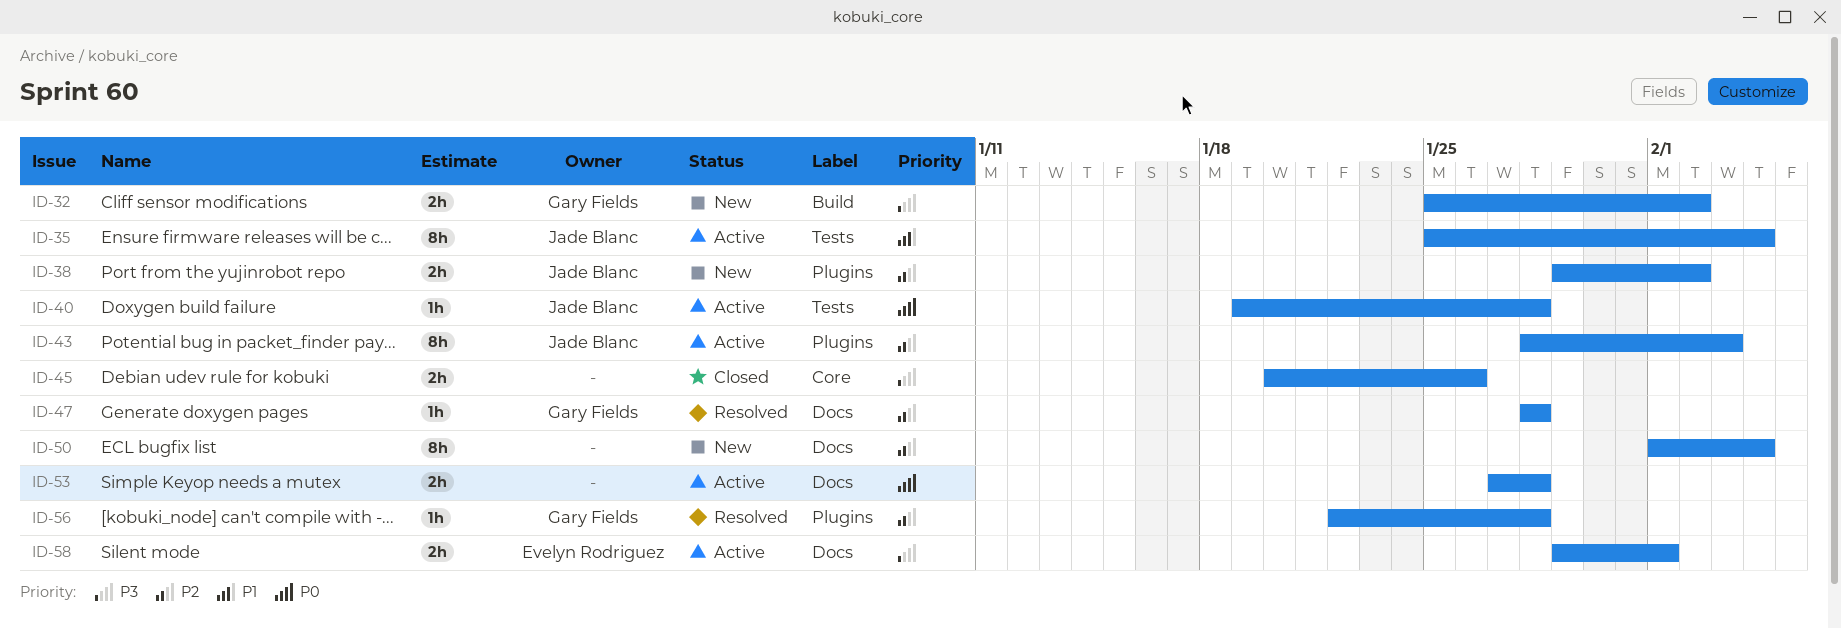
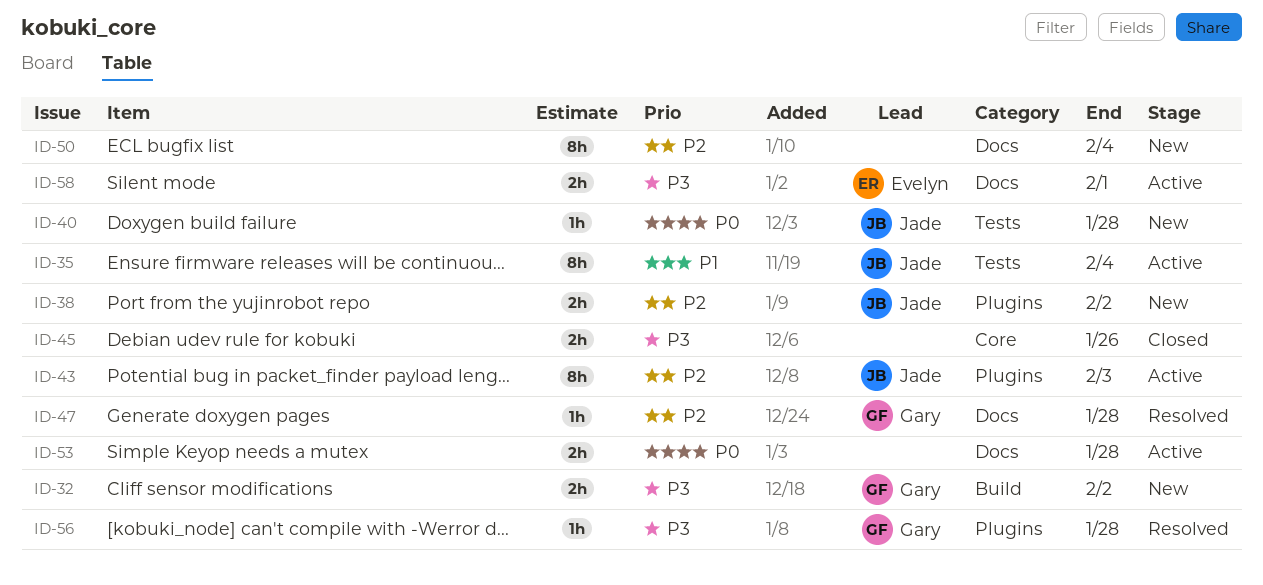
ID-40, status: Active -> New
ID-56, priority: P2 -> P3

